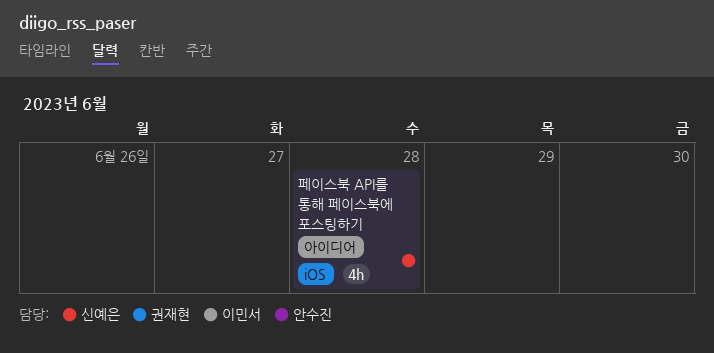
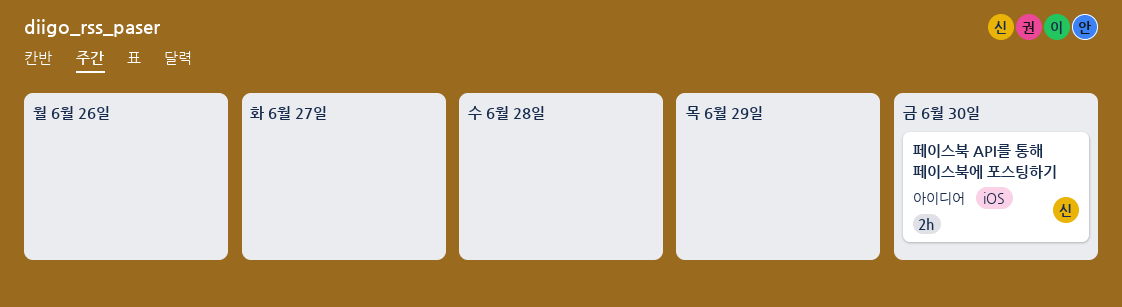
페이스북 API를 통해 페이스북에 포스팅하기, estimate: 4h -> 2h
페이스북 API를 통해 페이스북에 포스팅하기, due: Jun 28 -> Jun 30

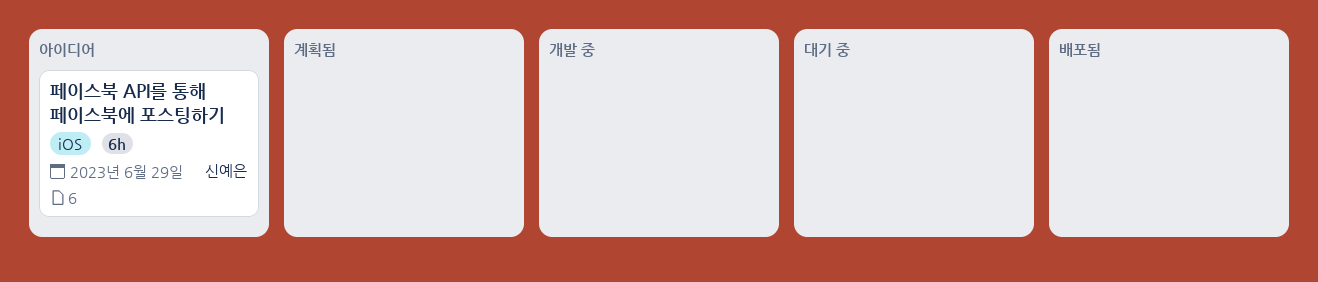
페이스북 API를 통해 페이스북에 포스팅하기, estimate: 2h -> 6h
페이스북 API를 통해 페이스북에 포스팅하기, due: Jun 30 -> Jun 29

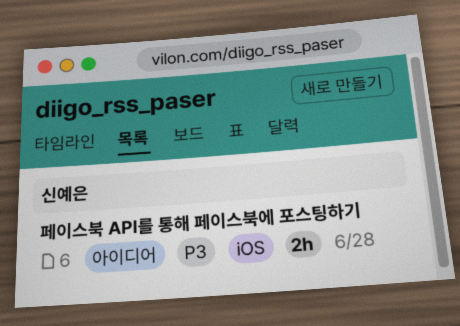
페이스북 API를 통해 페이스북에 포스팅하기, estimate: 6h -> 2h
페이스북 API를 통해 페이스북에 포스팅하기, due: Jun 29 -> Jun 28

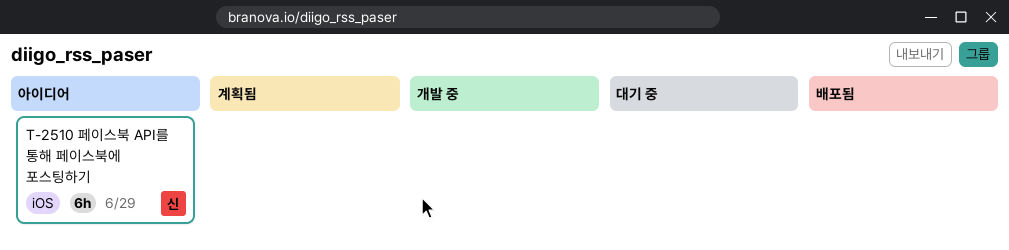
페이스북 API를 통해 페이스북에 포스팅하기, estimate: 2h -> 6h
페이스북 API를 통해 페이스북에 포스팅하기, due: Jun 28 -> Jun 29

